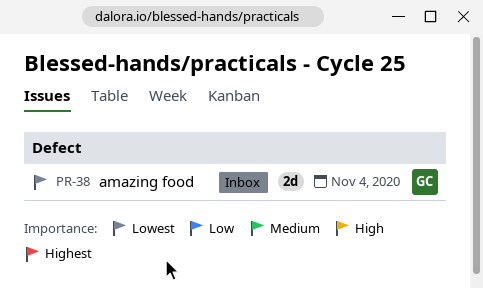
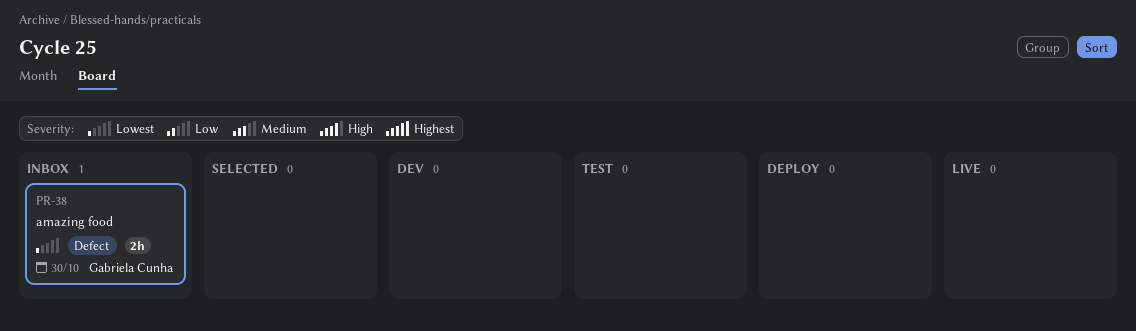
PR-38, estimate: 2d -> 2h
PR-38, due: Nov 4 -> Oct 30

